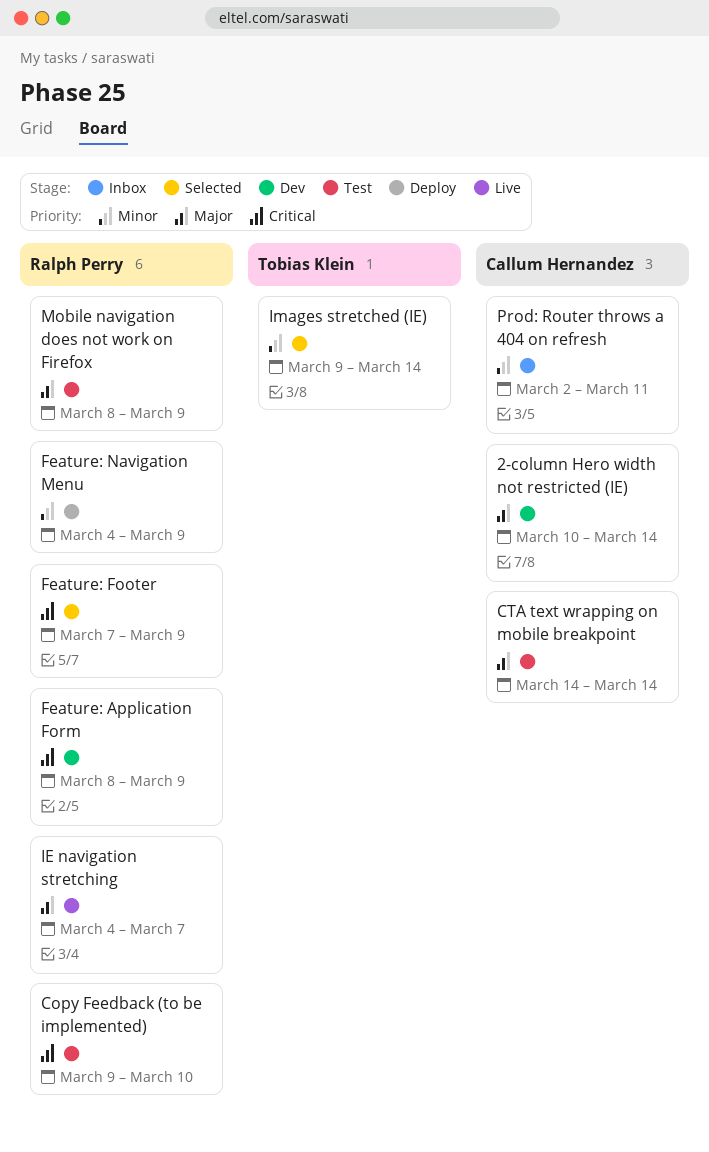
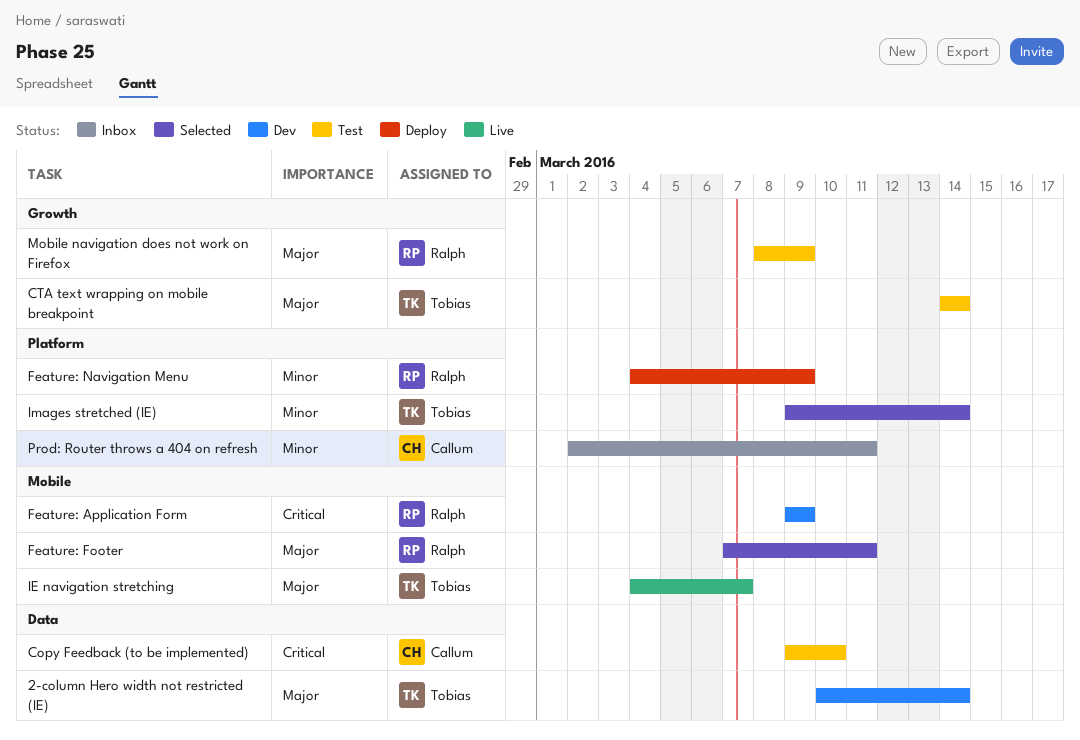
2-column Hero width not restricted (IE), owner: Callum Hernandez -> Tobias Klein
Copy Feedback (to be implemented), owner: Ralph Perry -> Callum Hernandez
CTA text wrapping on mobile breakpoint, owner: Callum Hernandez -> Tobias Klein
Feature: Application Form, start: Mar 8 -> Mar 9
Feature: Footer, priority: Critical -> Major
Feature: Footer, due: Mar 9 -> Mar 11
IE navigation stretching, owner: Ralph Perry -> Tobias Klein

